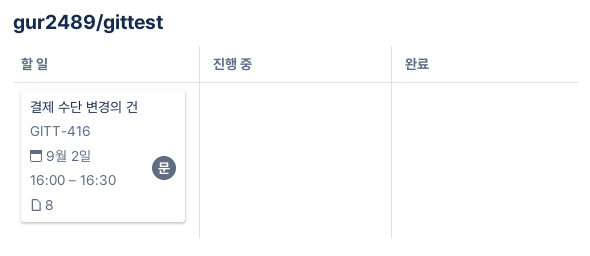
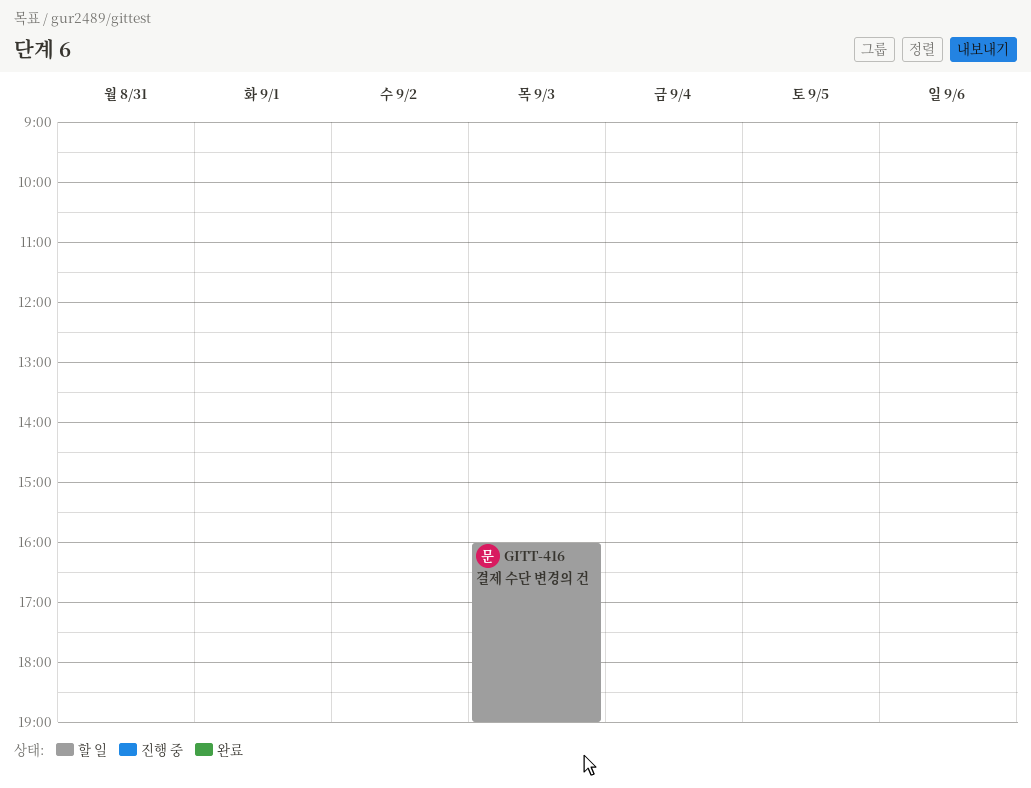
GITT-416, day: Sep 2 -> Sep 3
GITT-416, ends: 16:30 -> 19:00

